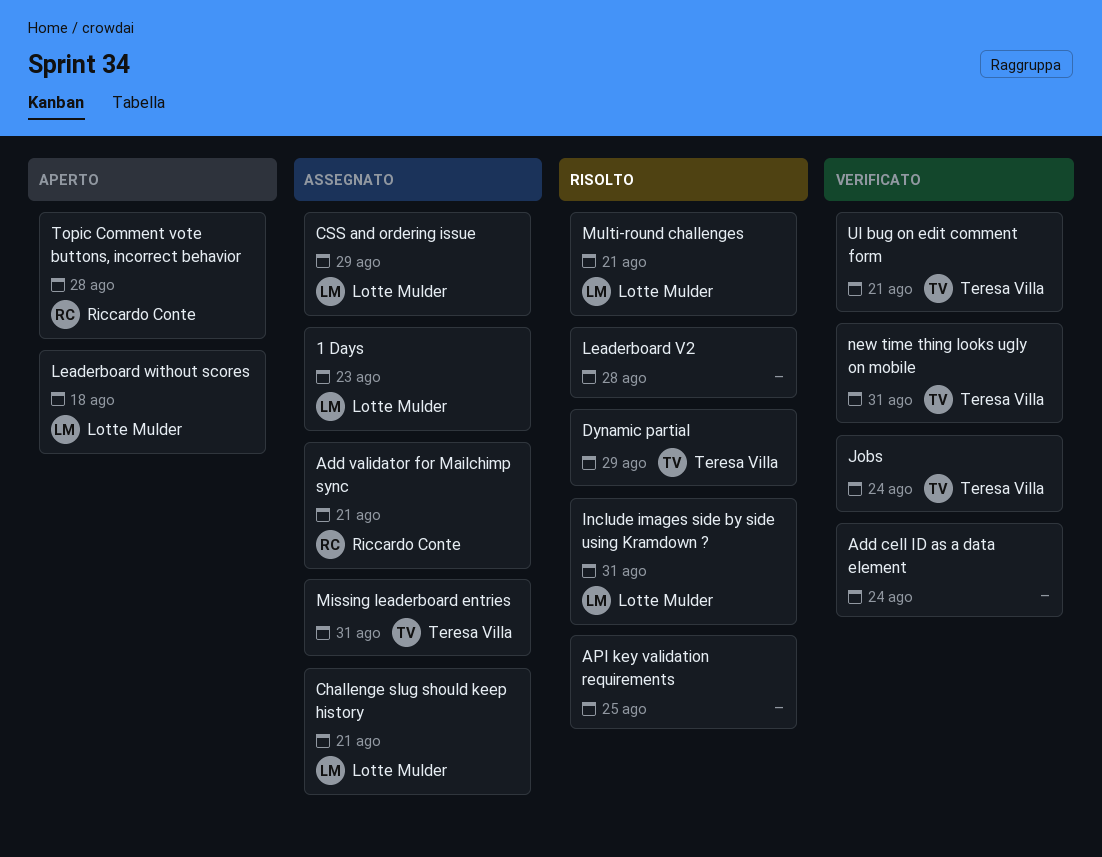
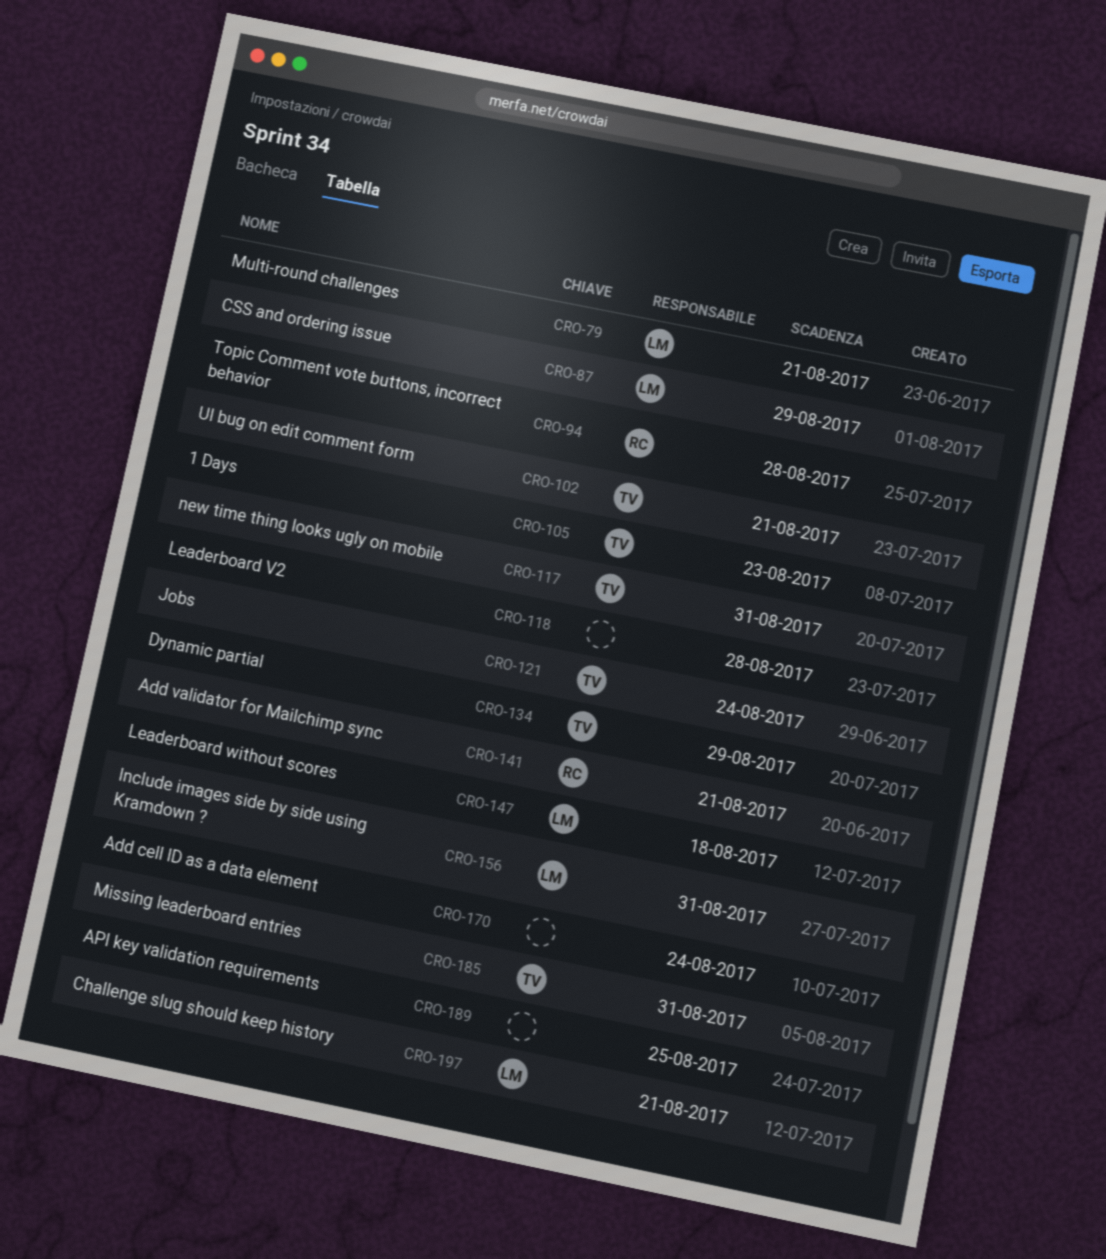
1 Days, owner: Lotte Mulder -> Teresa Villa

